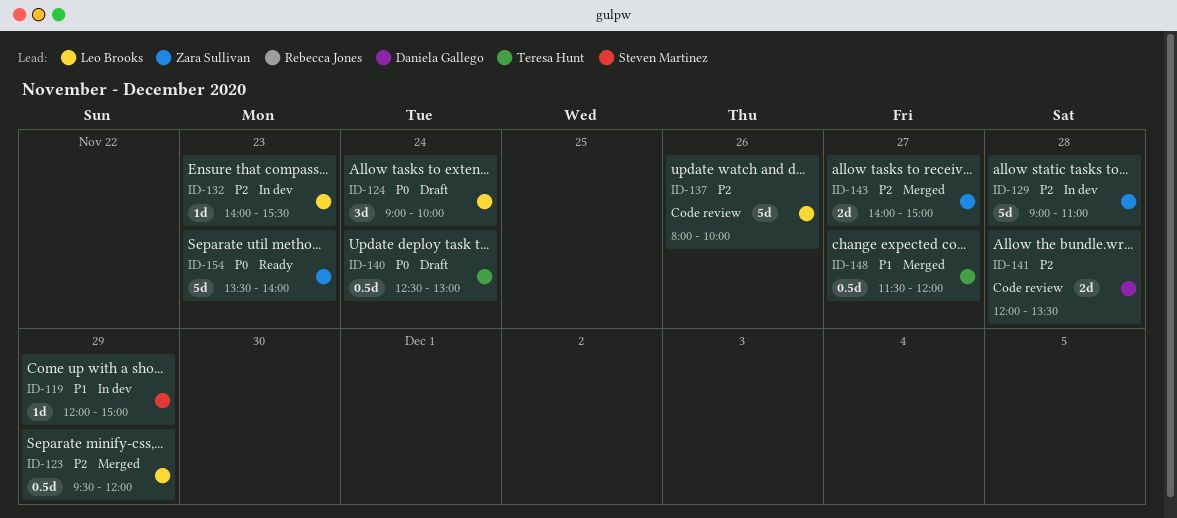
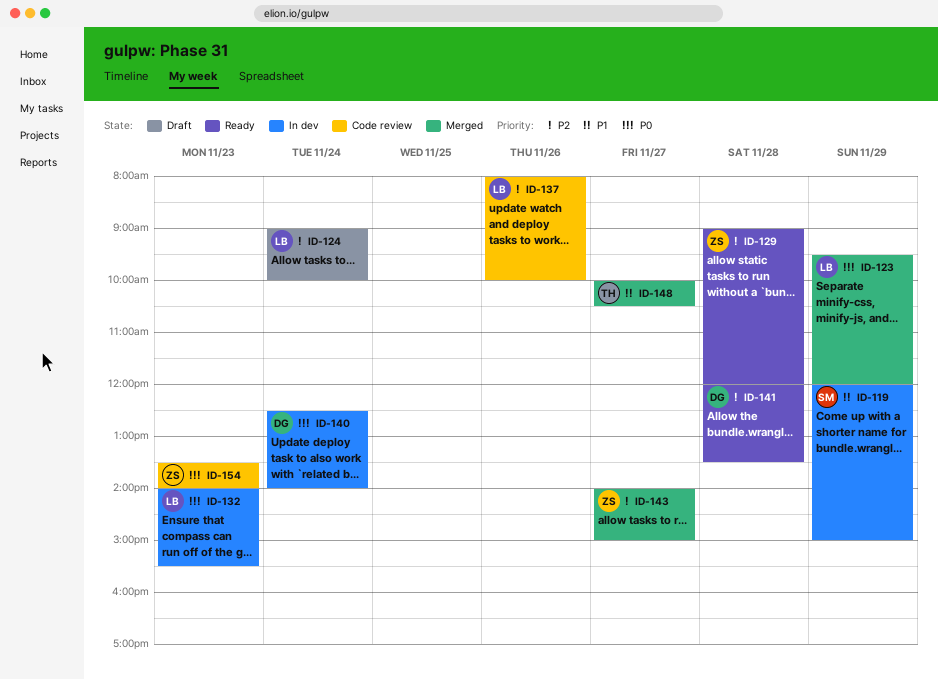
ID-123, priority: P2 -> P0
ID-124, priority: P0 -> P2
ID-129, status: In dev -> Ready
ID-129, ends: 11:00 -> 12:00
ID-132, priority: P2 -> P0
ID-140, status: Draft -> In dev
ID-140, owner: Teresa Hunt -> Daniela Gallego
ID-140, ends: 13:00 -> 14:00
ID-141, status: Code review -> Ready
ID-148, begins: 11:30 -> 10:00
ID-148, ends: 12:00 -> 10:30
ID-154, status: Ready -> Code review

